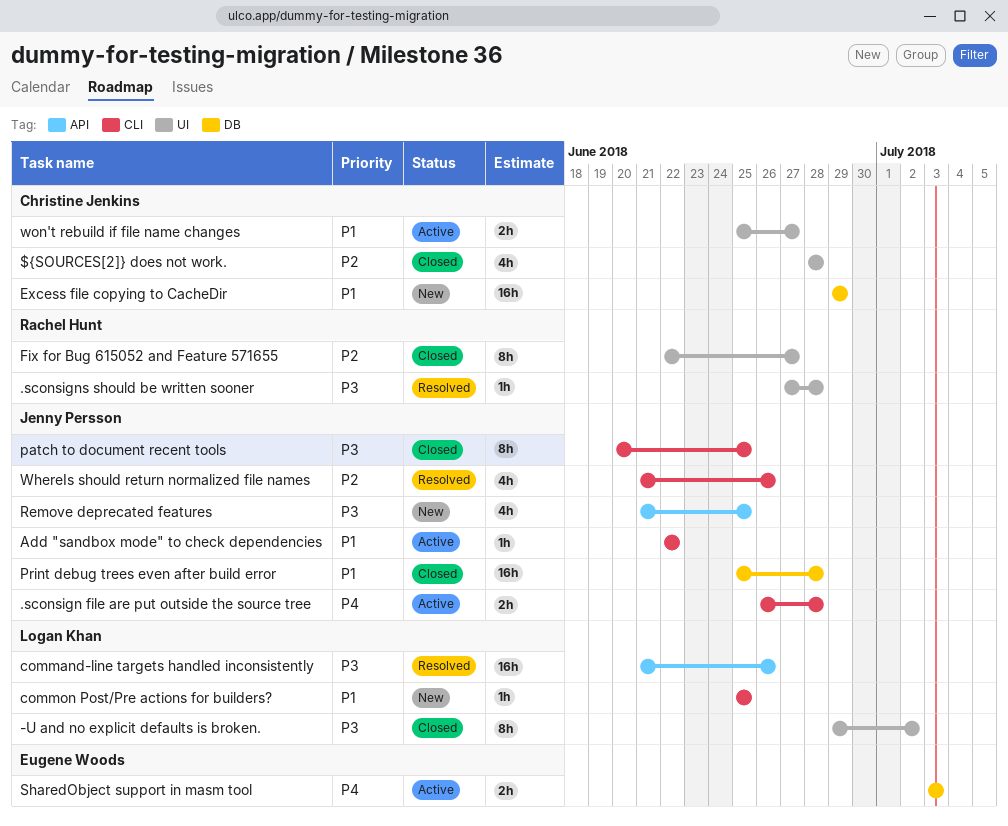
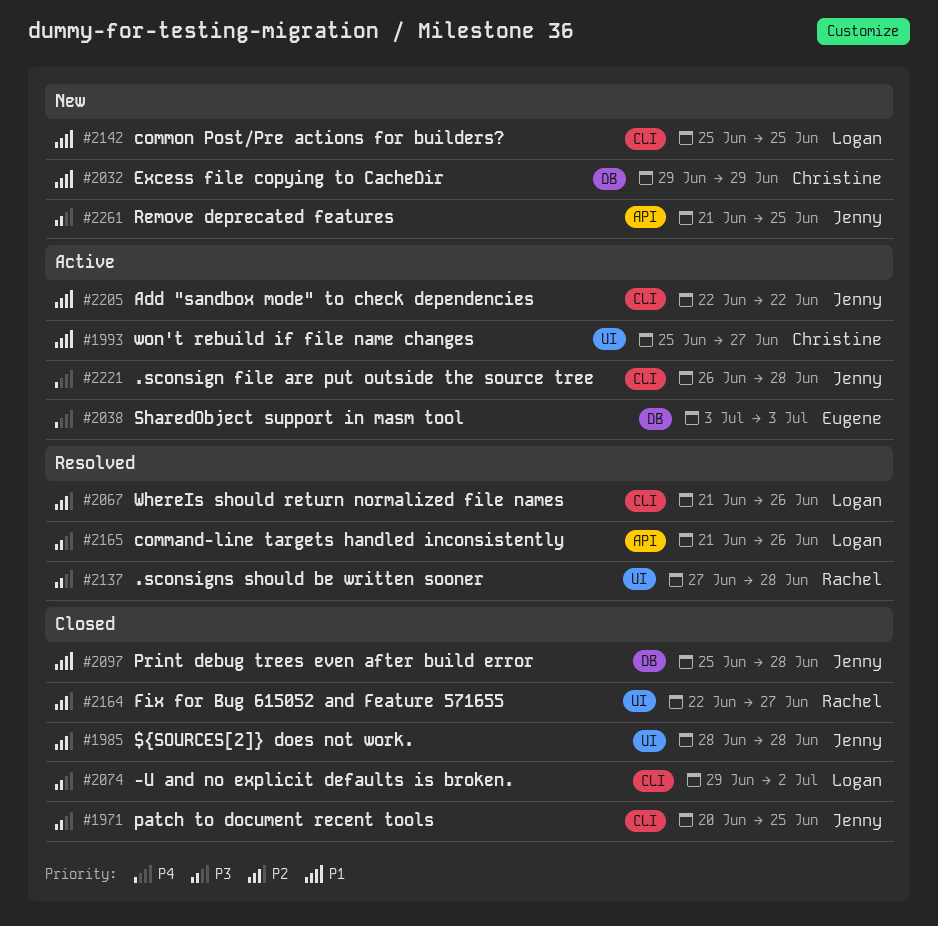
${SOURCES[2]} does not work., owner: Christine Jenkins -> Jenny Persson
-U and no explicit defaults is broken., label: UI -> CLI
WhereIs should return normalized file names, owner: Jenny Persson -> Logan Khan

